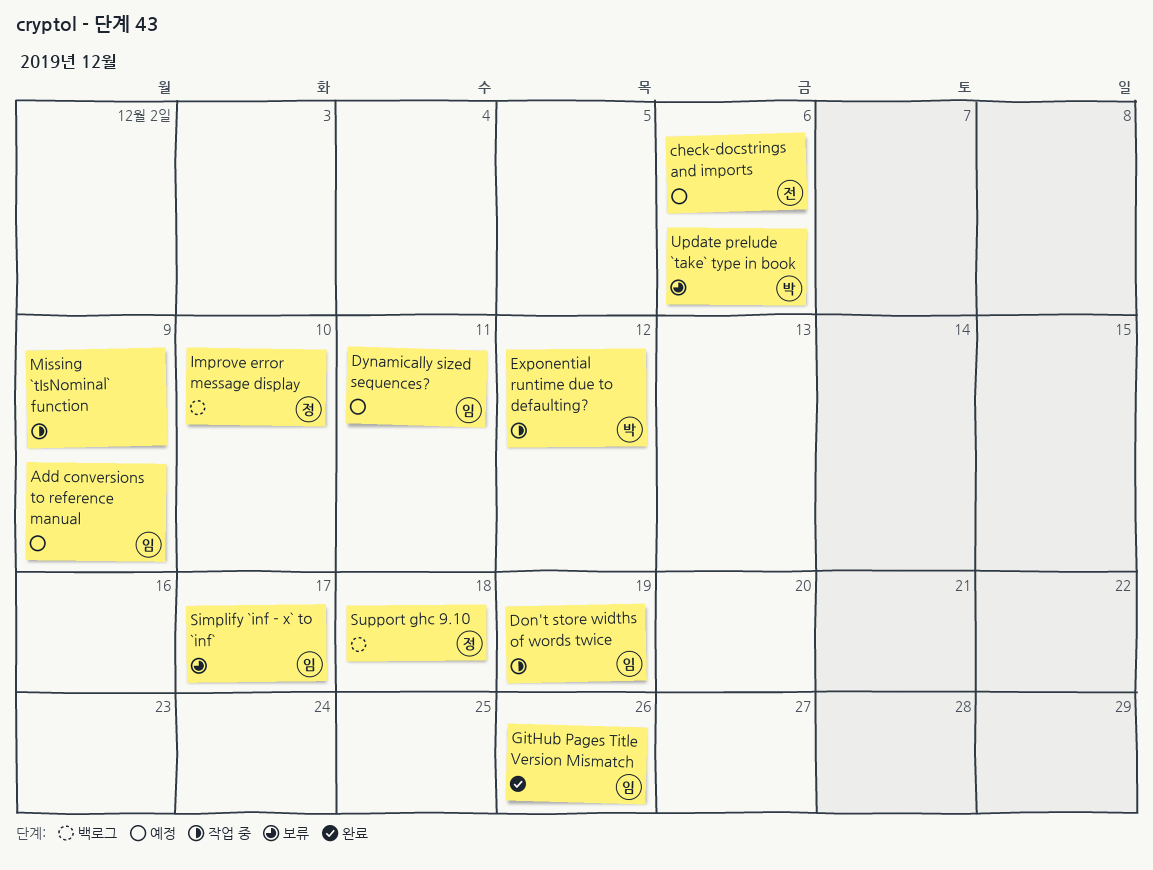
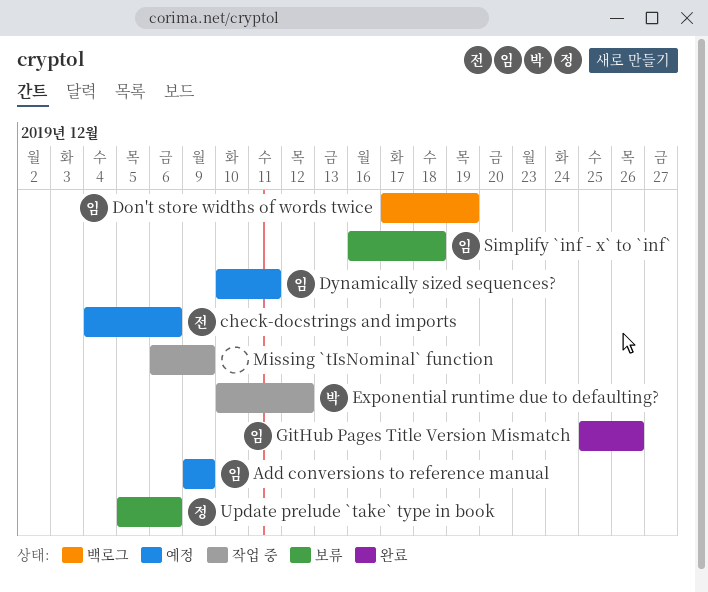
Don't store widths of words twice, status: 작업 중 -> 백로그
Improve error message display: present -> none
Simplify `inf - x` to `inf`, due: Dec 17 -> Dec 18
Support ghc 9.10: present -> none
Update prelude `take` type in book, owner: 박 -> 정

